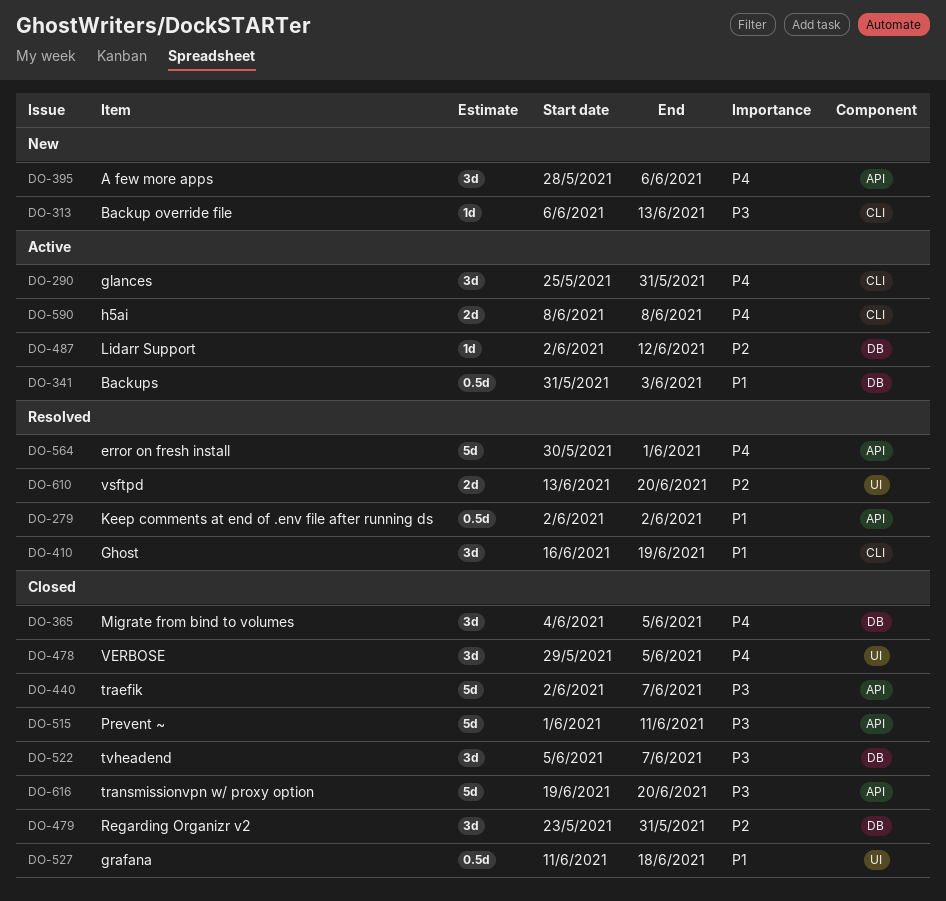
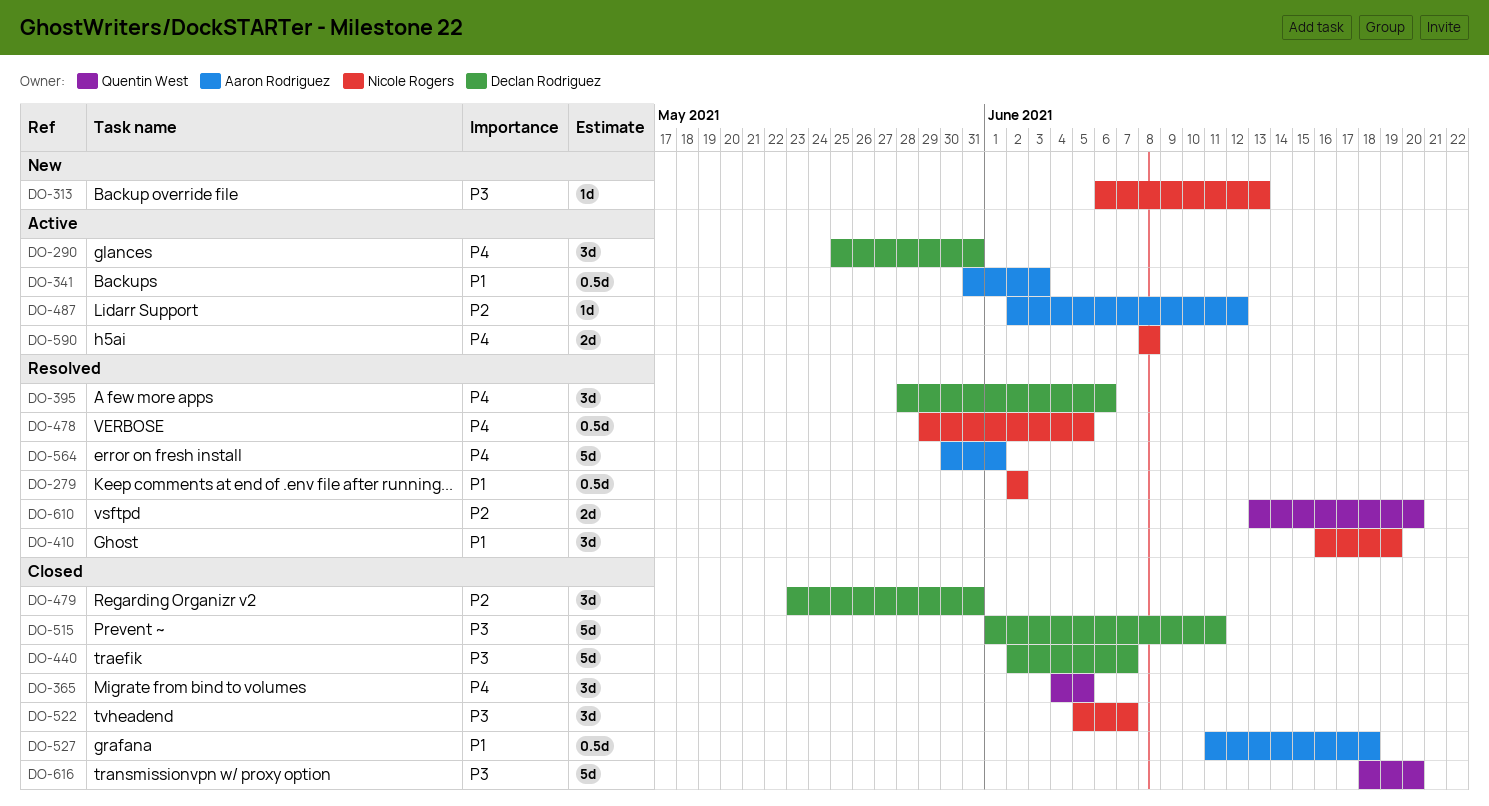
DO-395, status: New -> Resolved
DO-478, status: Closed -> Resolved
DO-478, estimate: 3d -> 0.5d
DO-616, start: Jun 19 -> Jun 18

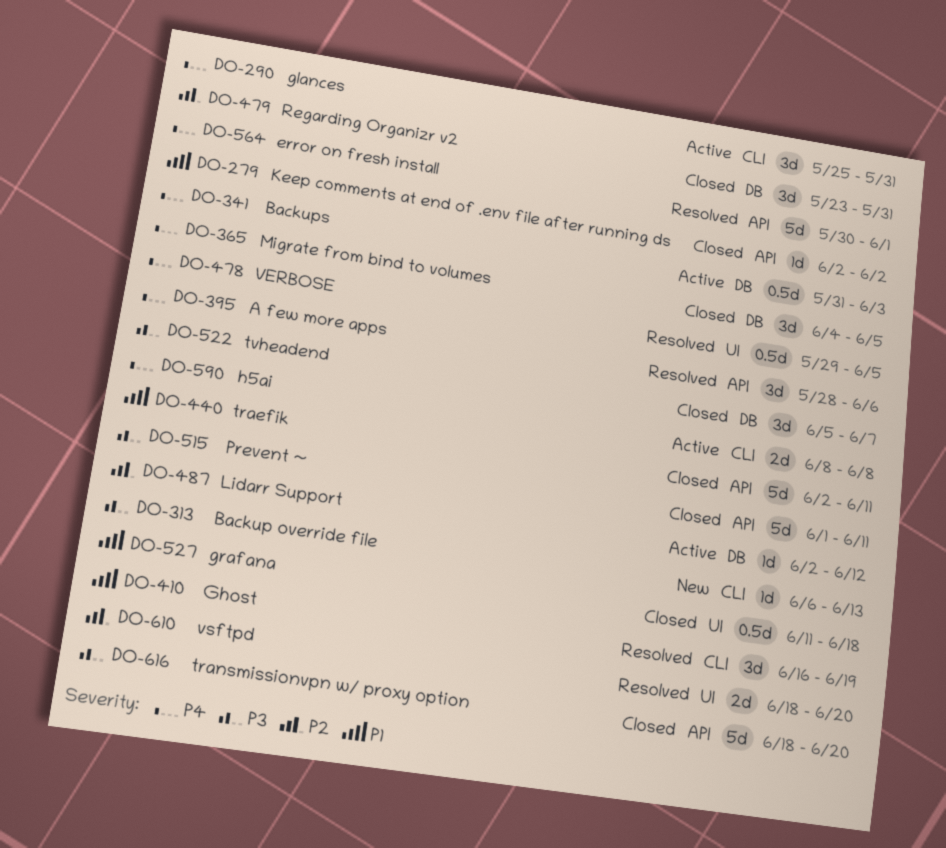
DO-279, status: Resolved -> Closed
DO-279, estimate: 0.5d -> 1d
DO-341, priority: P1 -> P4
DO-440, priority: P3 -> P1
DO-440, due: Jun 7 -> Jun 11
DO-610, start: Jun 13 -> Jun 18

